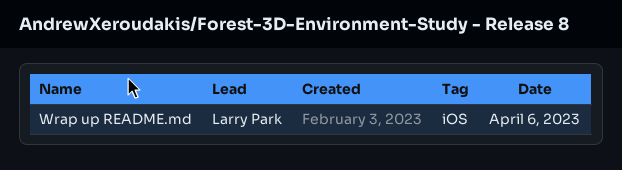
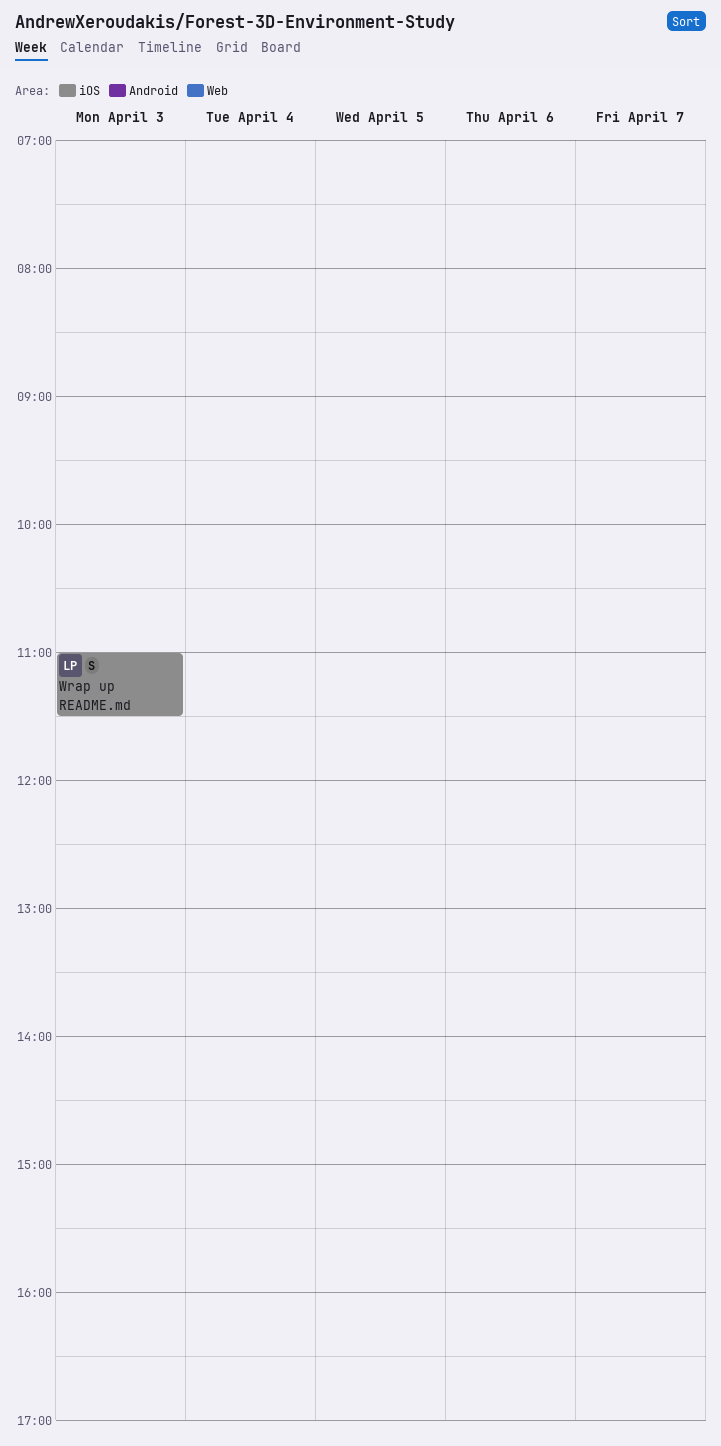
Wrap up README.md, day: Apr 6 -> Apr 3

